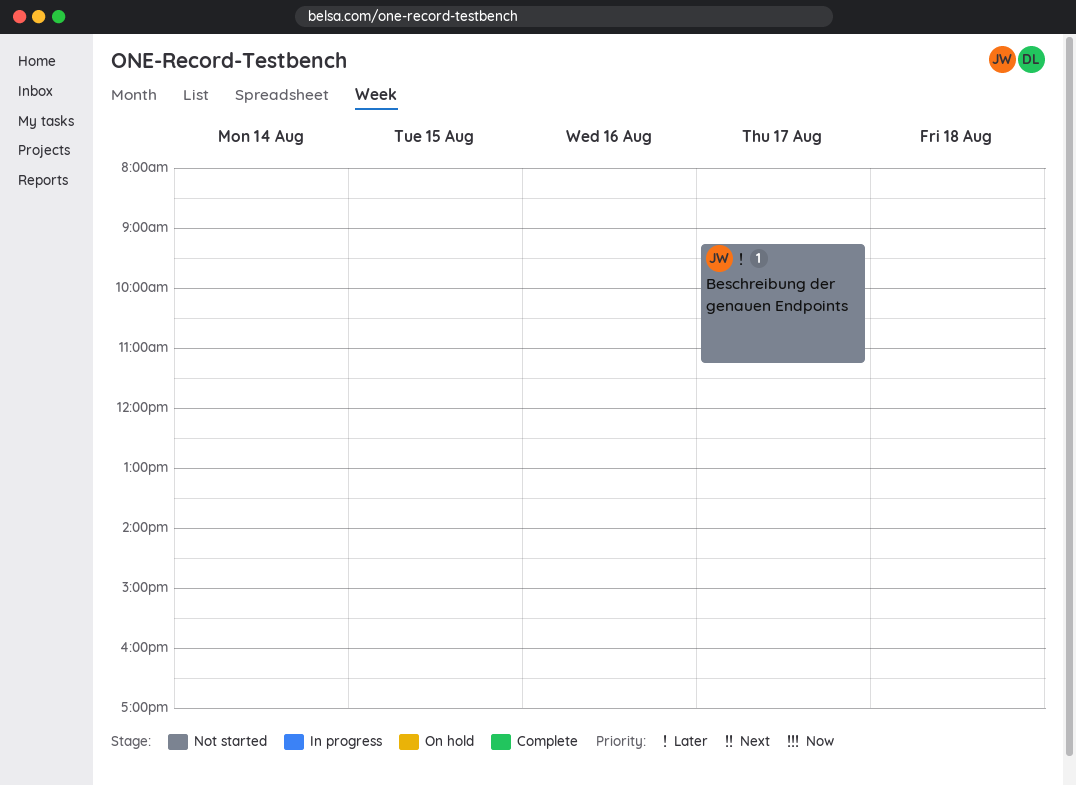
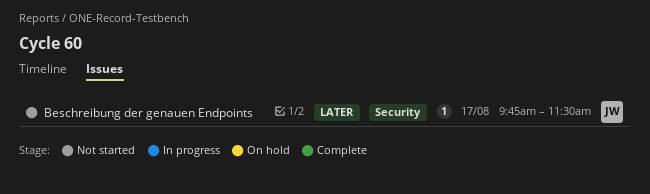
Beschreibung der genauen Endpoints, begins: 09:15 -> 09:45
Beschreibung der genauen Endpoints, ends: 11:15 -> 11:30

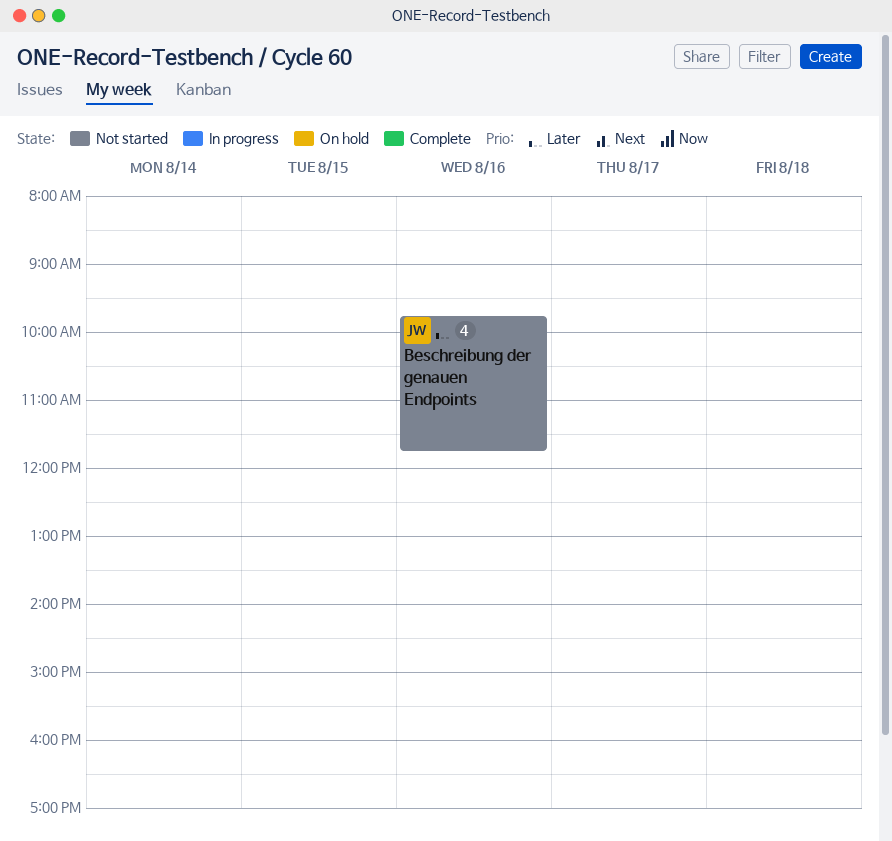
Beschreibung der genauen Endpoints, estimate: 1 -> 4
Beschreibung der genauen Endpoints, day: Aug 17 -> Aug 16
Beschreibung der genauen Endpoints, ends: 11:30 -> 11:45

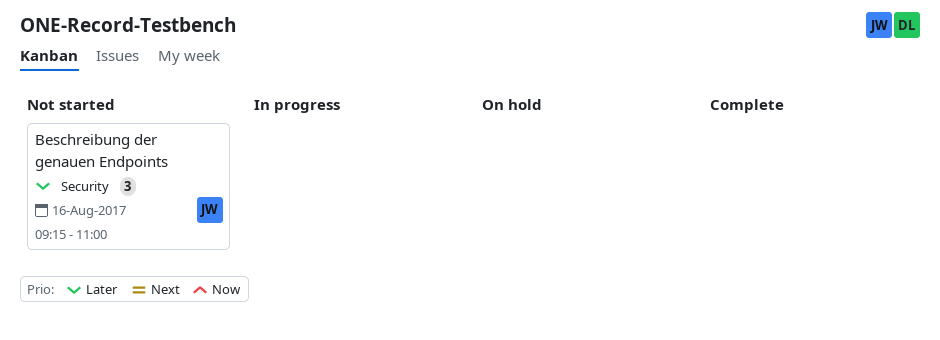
Beschreibung der genauen Endpoints, estimate: 4 -> 3
Beschreibung der genauen Endpoints, begins: 09:45 -> 09:15
Beschreibung der genauen Endpoints, ends: 11:45 -> 11:00

